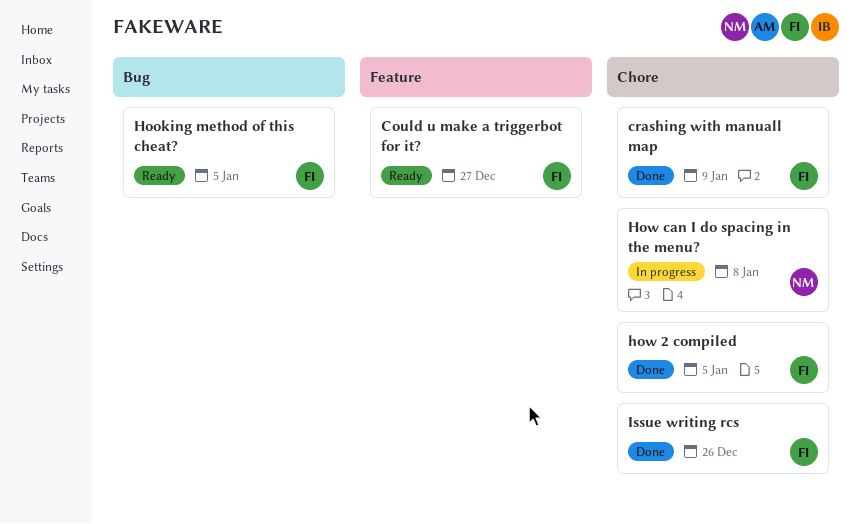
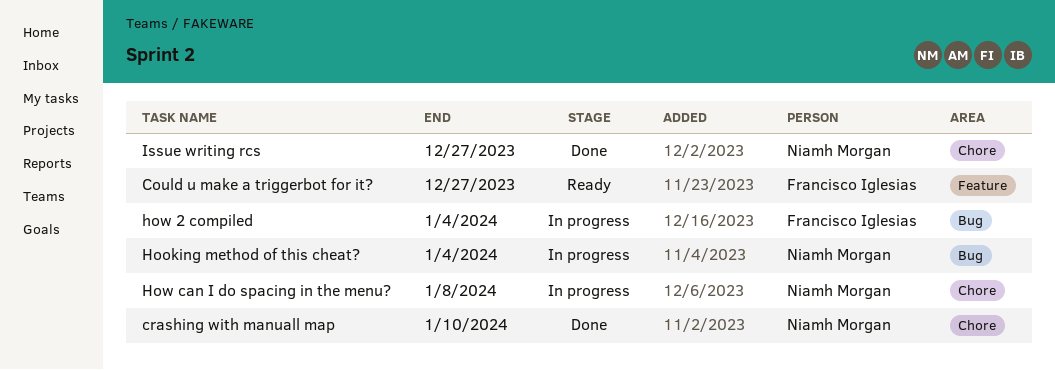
crashing with manuall map, owner: Francisco Iglesias -> Niamh Morgan
crashing with manuall map, due: Jan 9 -> Jan 10
Hooking method of this cheat?, status: Ready -> In progress
Hooking method of this cheat?, owner: Francisco Iglesias -> Niamh Morgan
Hooking method of this cheat?, due: Jan 5 -> Jan 4
how 2 compiled, status: Done -> In progress
how 2 compiled, label: Chore -> Bug
how 2 compiled, due: Jan 5 -> Jan 4
Issue writing rcs, owner: Francisco Iglesias -> Niamh Morgan
Issue writing rcs, due: Dec 26 -> Dec 27

